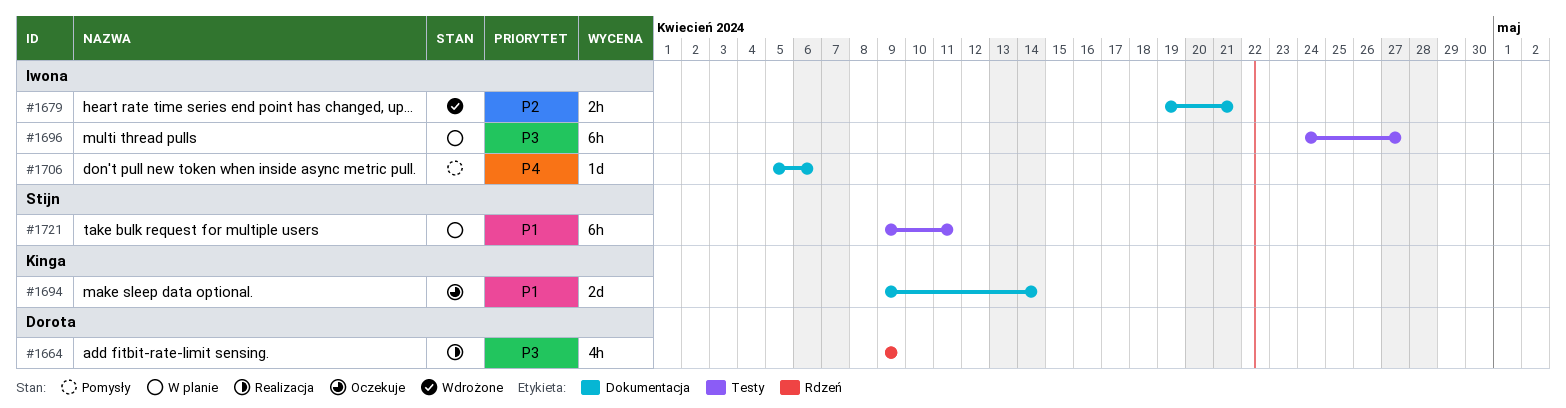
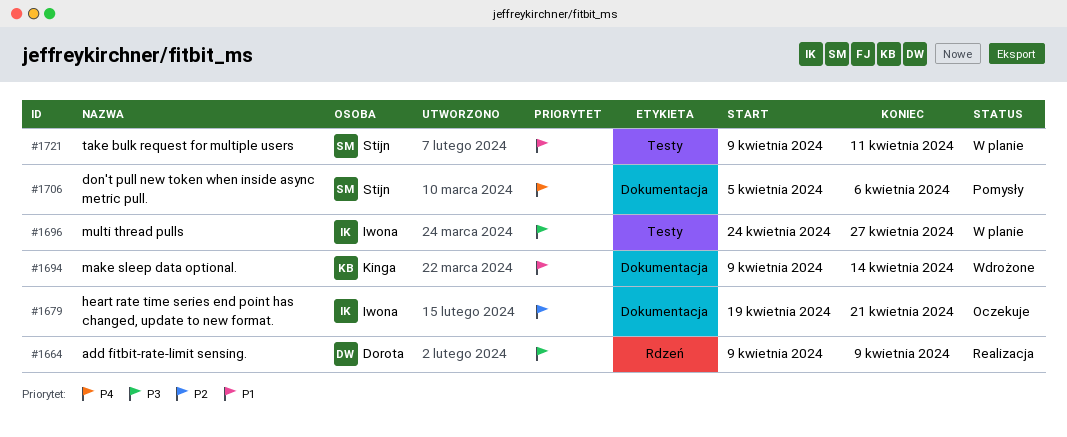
#1679, status: Wdrożone -> Oczekuje
#1694, status: Oczekuje -> Wdrożone
#1706, owner: Iwona -> Stijn

